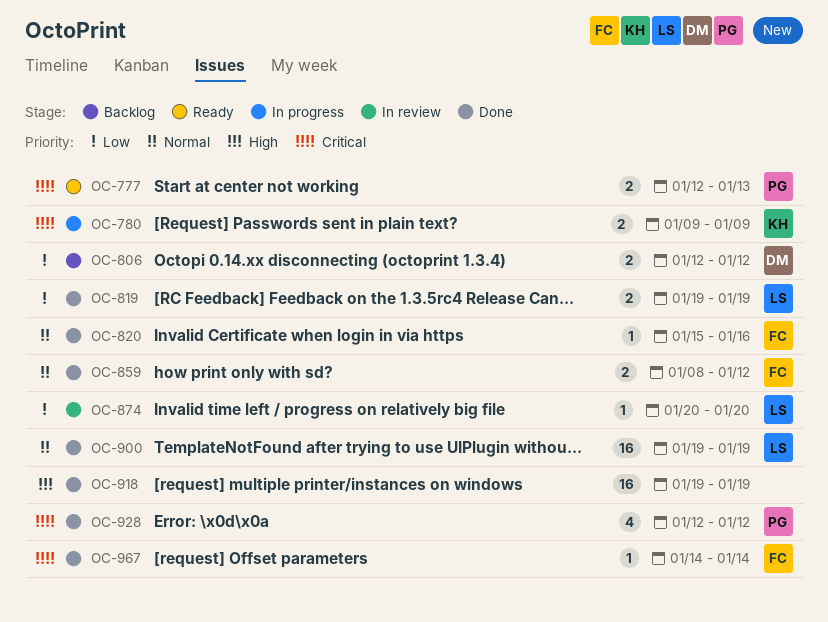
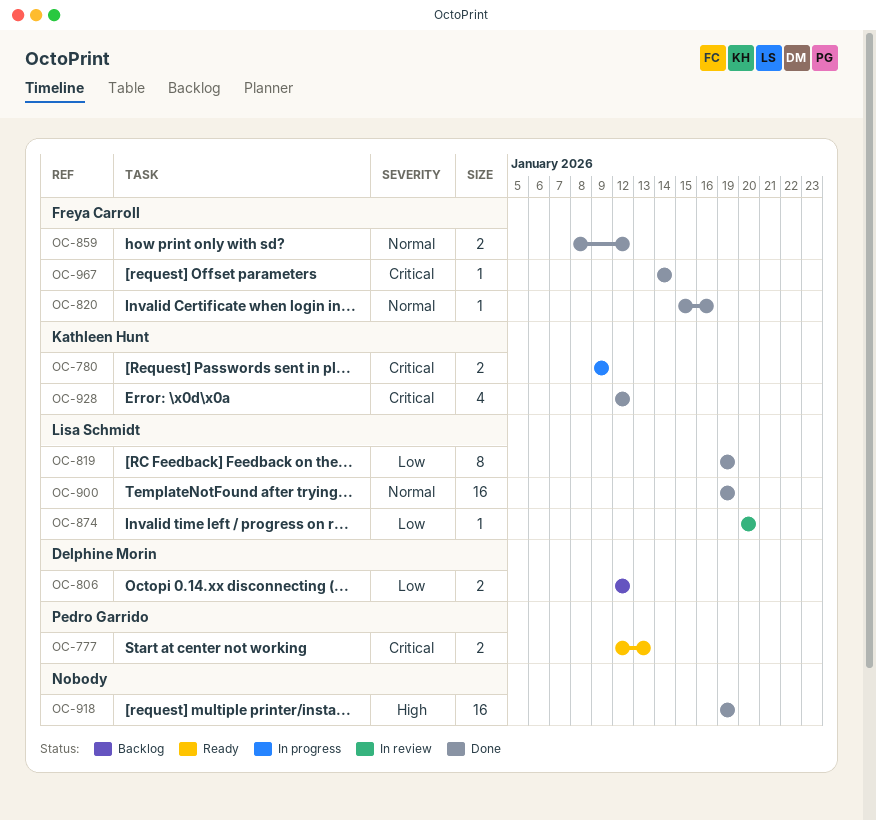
OC-819, estimate: 2 -> 8
OC-928, owner: Pedro Garrido -> Kathleen Hunt

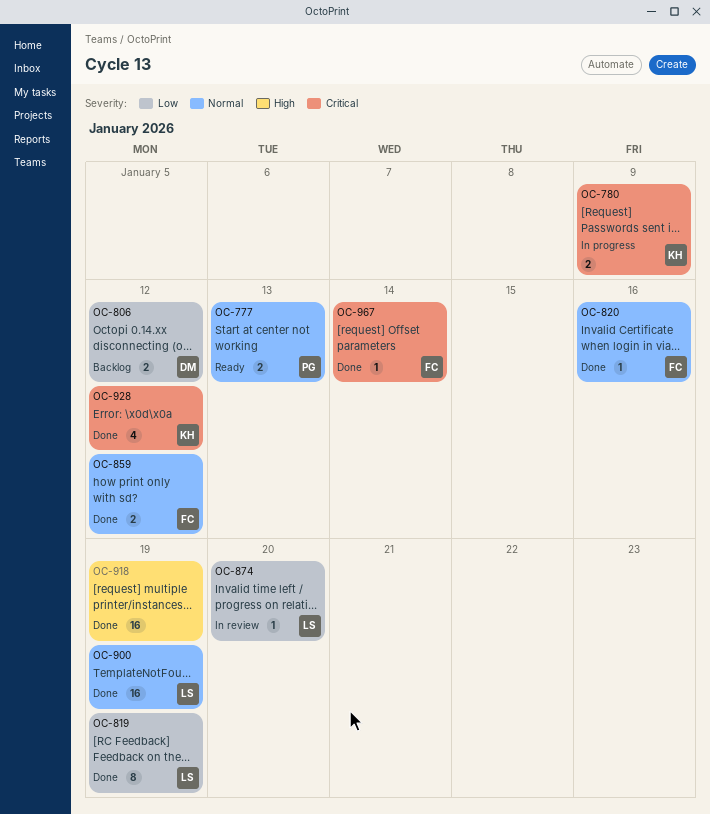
OC-777, priority: Critical -> Normal

